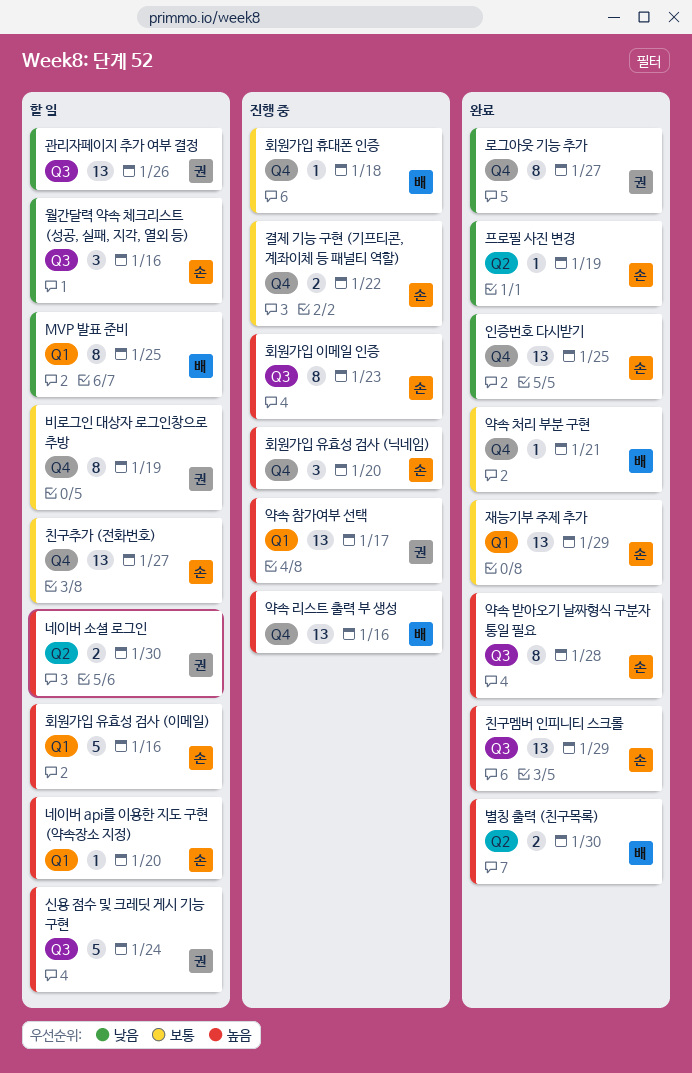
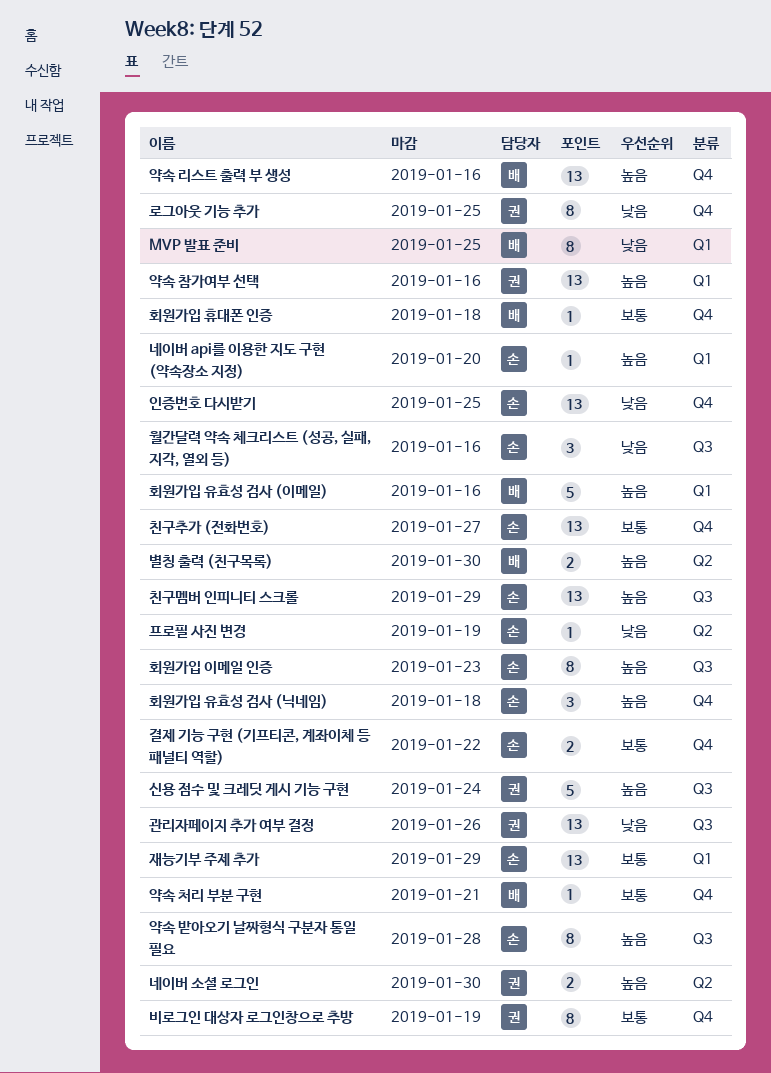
로그아웃 기능 추가, due: Jan 27 -> Jan 25
약속 참가여부 선택, due: Jan 17 -> Jan 16
회원가입 유효성 검사 (닉네임), due: Jan 20 -> Jan 18
회원가입 유효성 검사 (이메일), owner: 손 -> 배

